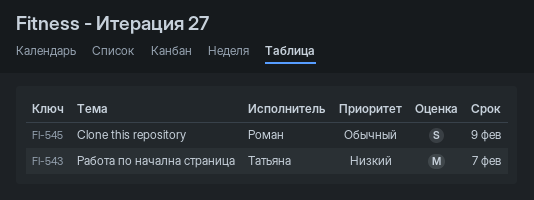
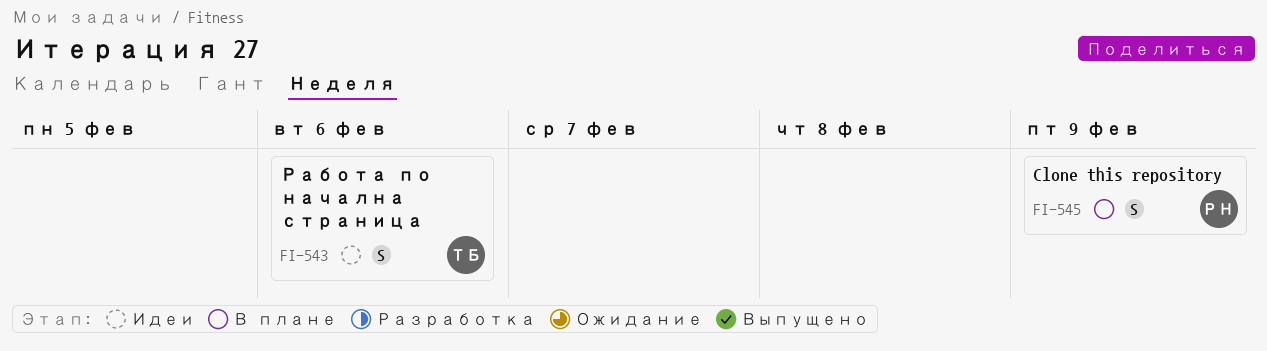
FI-543, estimate: M -> S
FI-543, due: Feb 7 -> Feb 6

